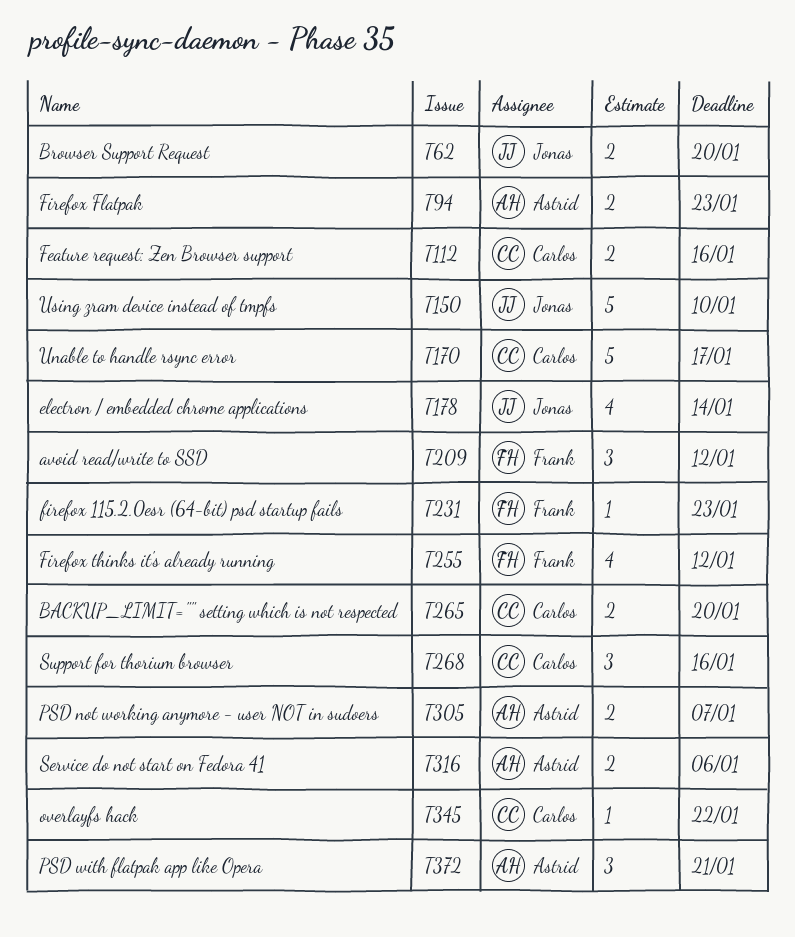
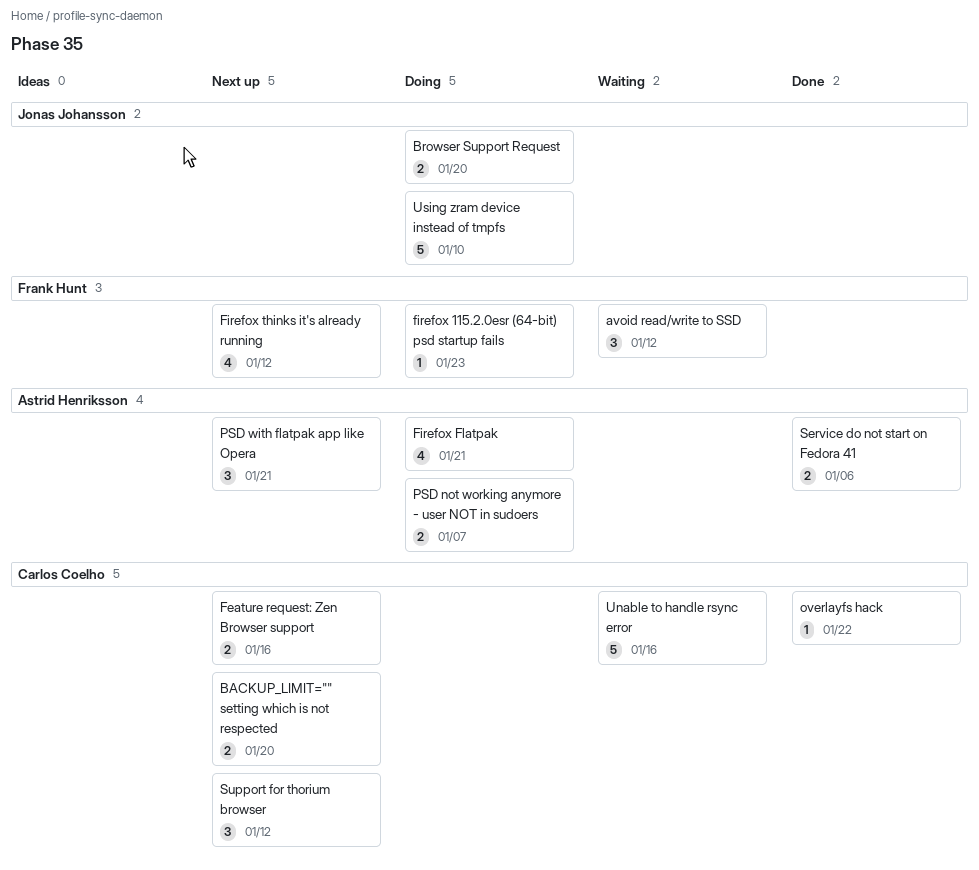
electron / embedded chrome applications: present -> none
Firefox Flatpak, estimate: 2 -> 4
Firefox Flatpak, due: Jan 23 -> Jan 21
Support for thorium browser, due: Jan 16 -> Jan 12
Unable to handle rsync error, due: Jan 17 -> Jan 16

